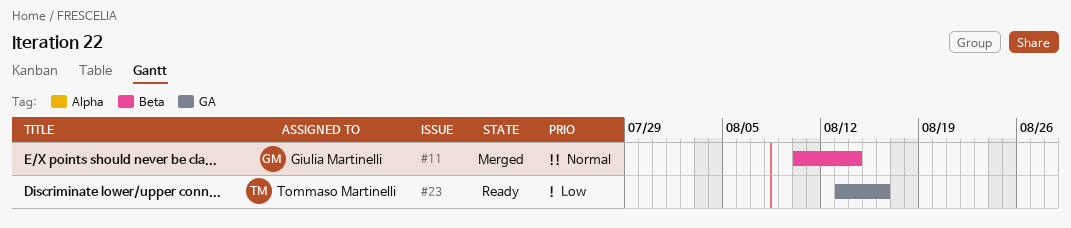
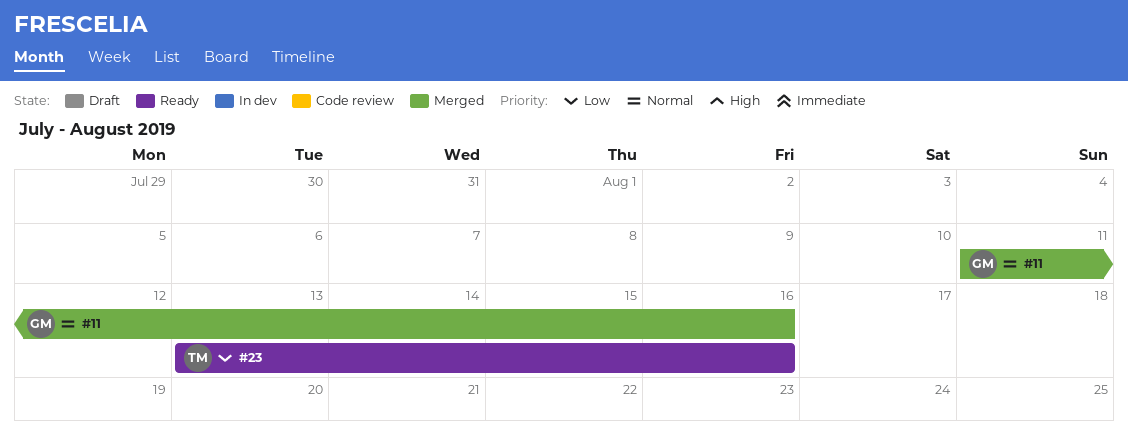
#11, start: Aug 10 -> Aug 11
#11, due: Aug 14 -> Aug 16

